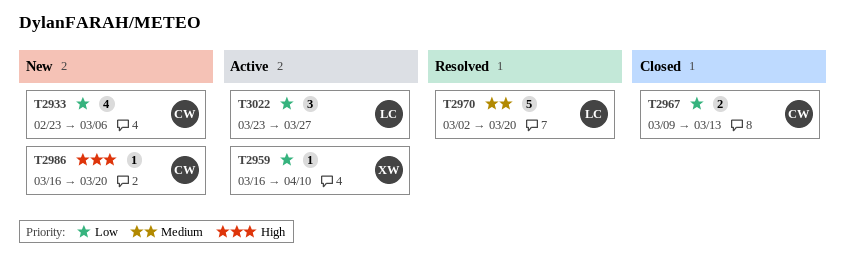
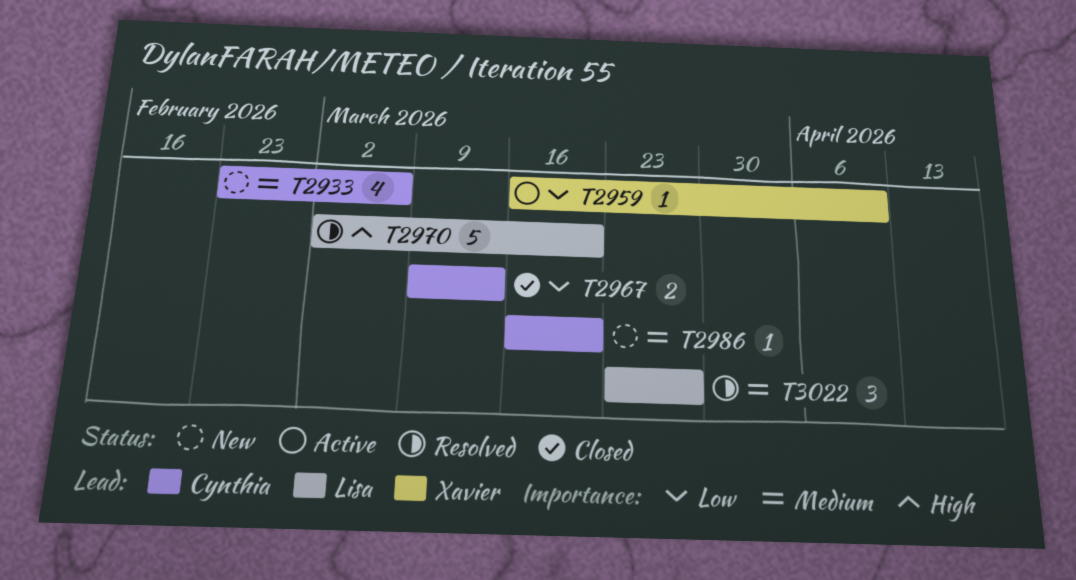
T2933, priority: Low -> Medium
T2970, priority: Medium -> High
T2986, priority: High -> Medium
T3022, status: Active -> Resolved
T3022, priority: Low -> Medium

